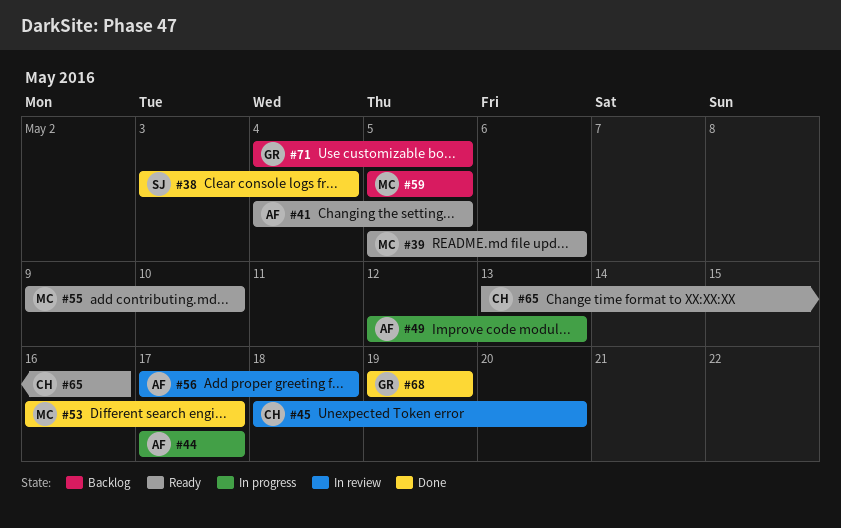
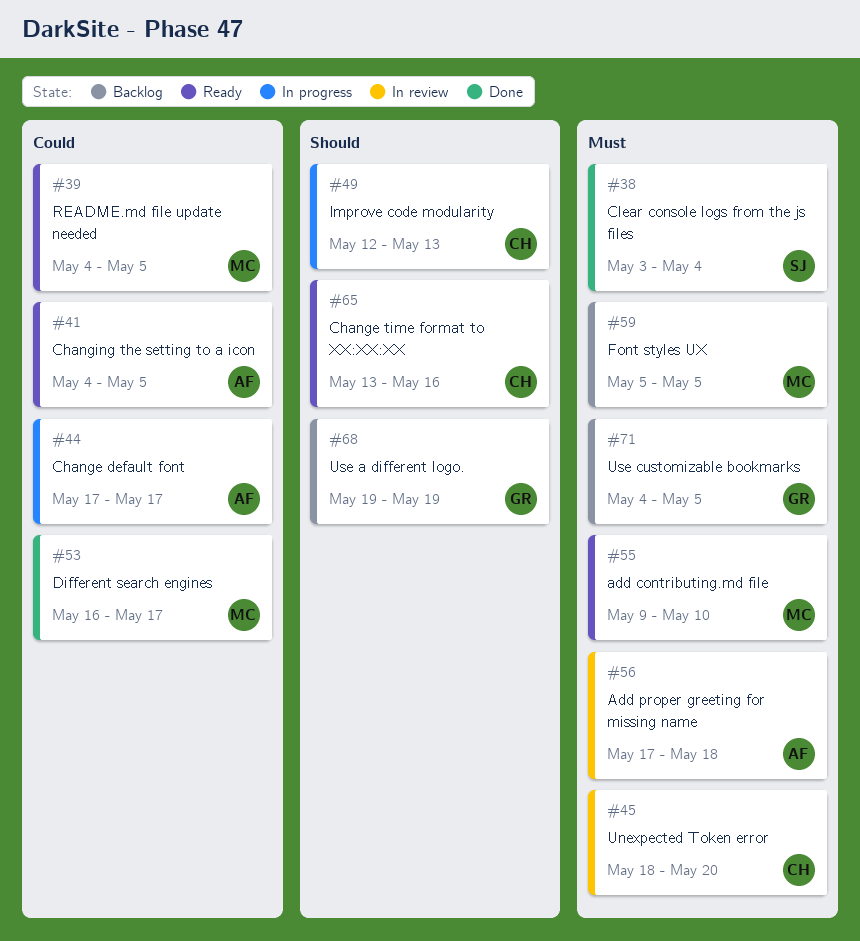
#39, start: May 5 -> May 4
#39, due: May 6 -> May 5
#49, owner: AF -> CH
#68, status: Done -> Backlog

